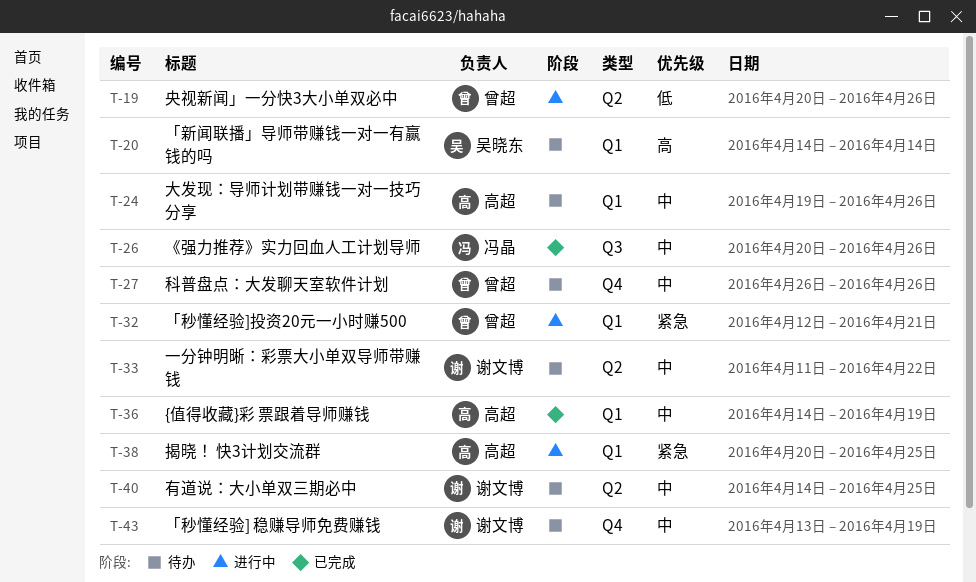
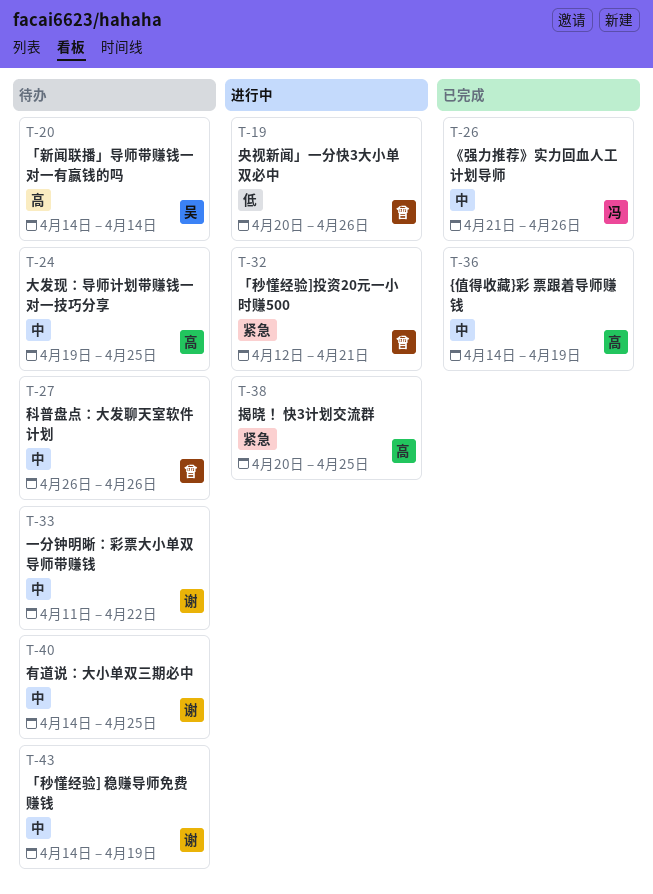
T-24, due: Apr 26 -> Apr 25
T-26, start: Apr 20 -> Apr 21
T-43, start: Apr 13 -> Apr 14

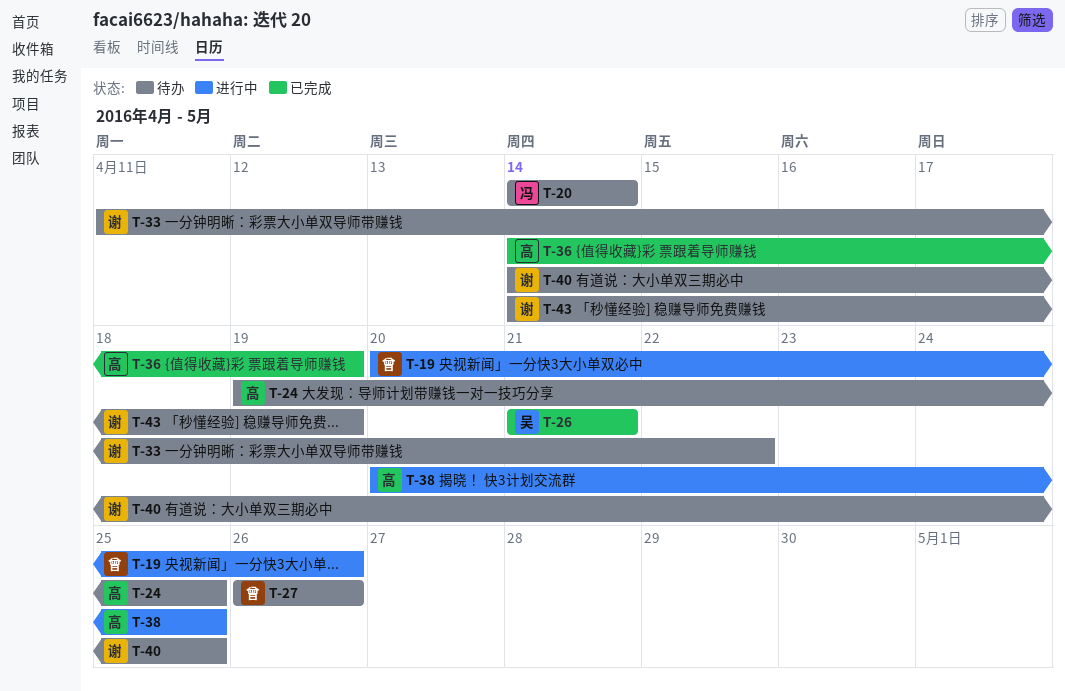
T-20, owner: 吴 -> 冯
T-26, owner: 冯 -> 吴
T-26, due: Apr 26 -> Apr 21
T-32: present -> none

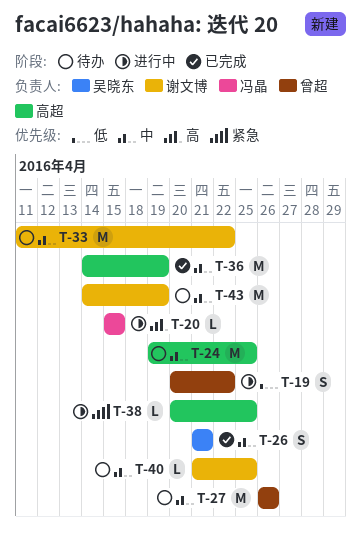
T-19, due: Apr 26 -> Apr 22
T-20, status: 待办 -> 进行中
T-20, start: Apr 14 -> Apr 15
T-20, due: Apr 14 -> Apr 15
T-40, start: Apr 14 -> Apr 21

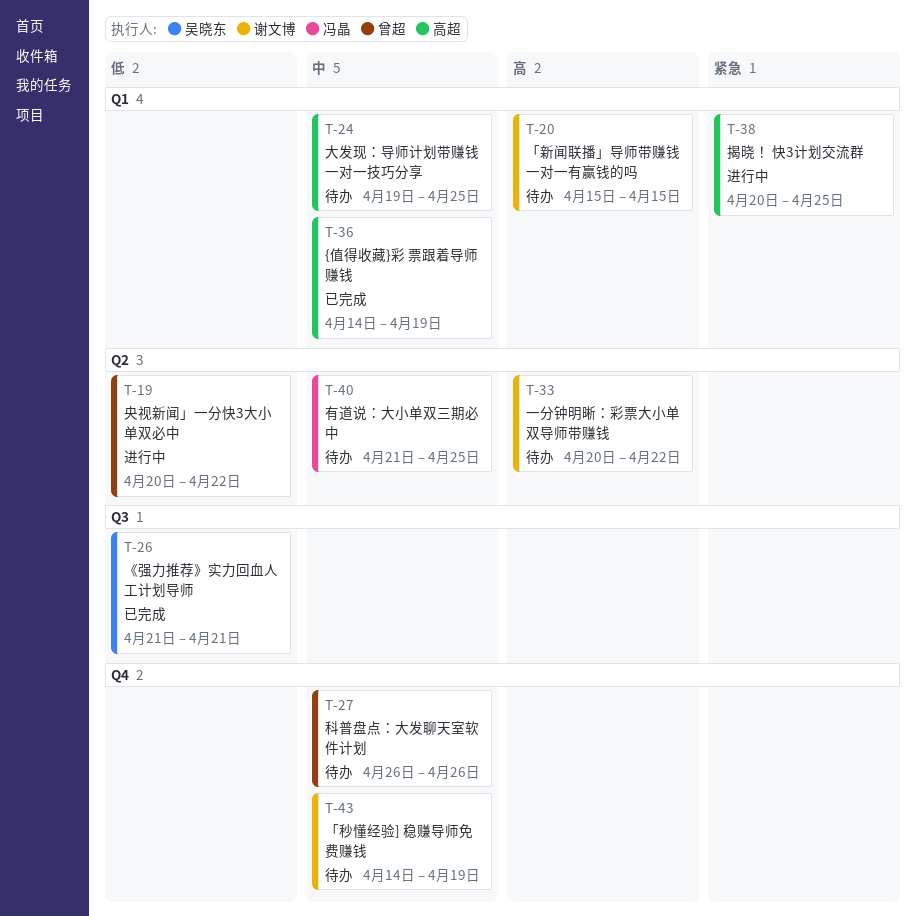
T-20, status: 进行中 -> 待办
T-20, owner: 冯晶 -> 谢文博
T-26, priority: 中 -> 低
T-33, priority: 中 -> 高
T-33, start: Apr 11 -> Apr 20
T-40, owner: 谢文博 -> 冯晶

